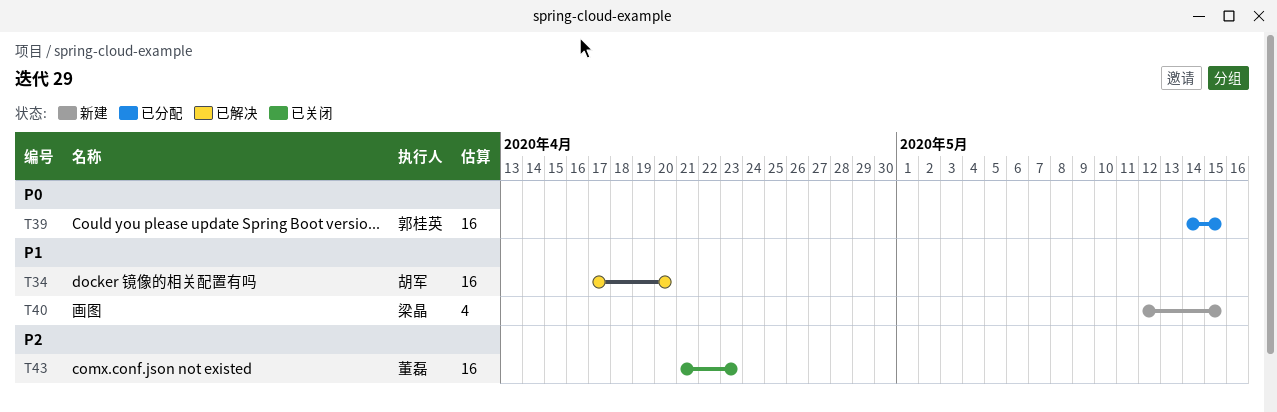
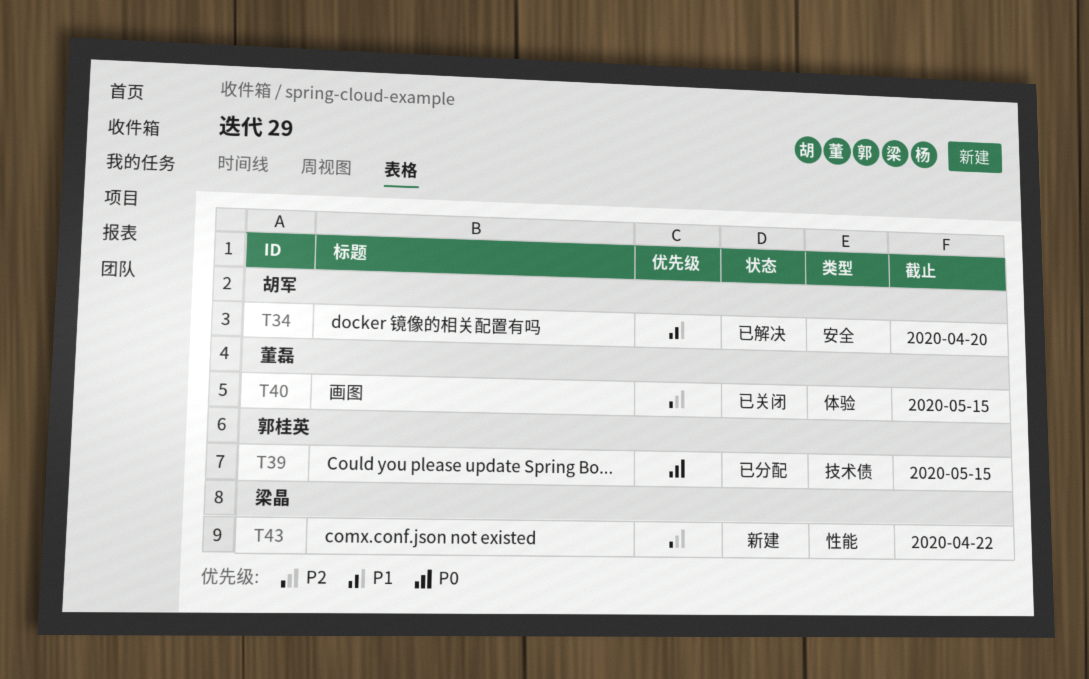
T40, status: 新建 -> 已关闭
T40, owner: 梁晶 -> 董磊
T40, priority: P1 -> P2
T43, status: 已关闭 -> 新建
T43, owner: 董磊 -> 梁晶
T43, due: Apr 23 -> Apr 22

